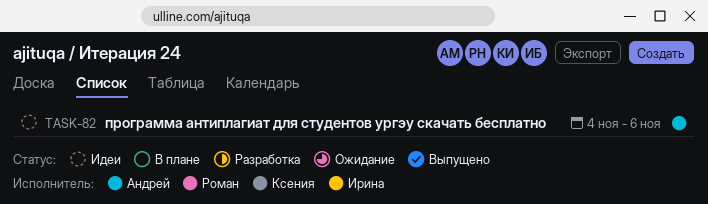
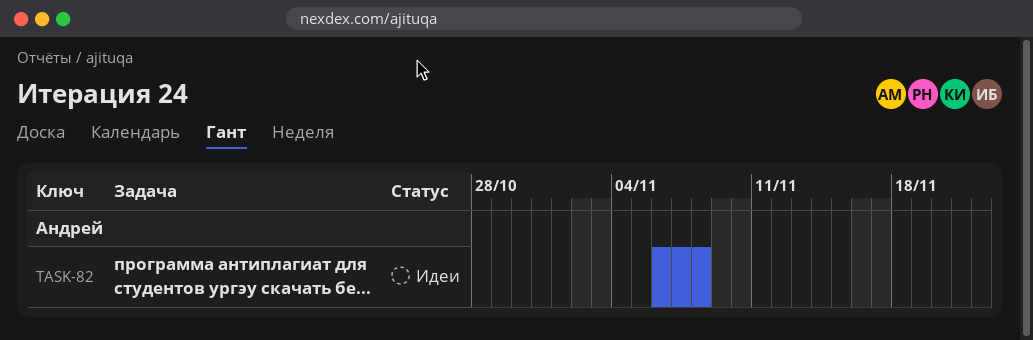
TASK-82, start: Nov 4 -> Nov 6
TASK-82, due: Nov 6 -> Nov 8

